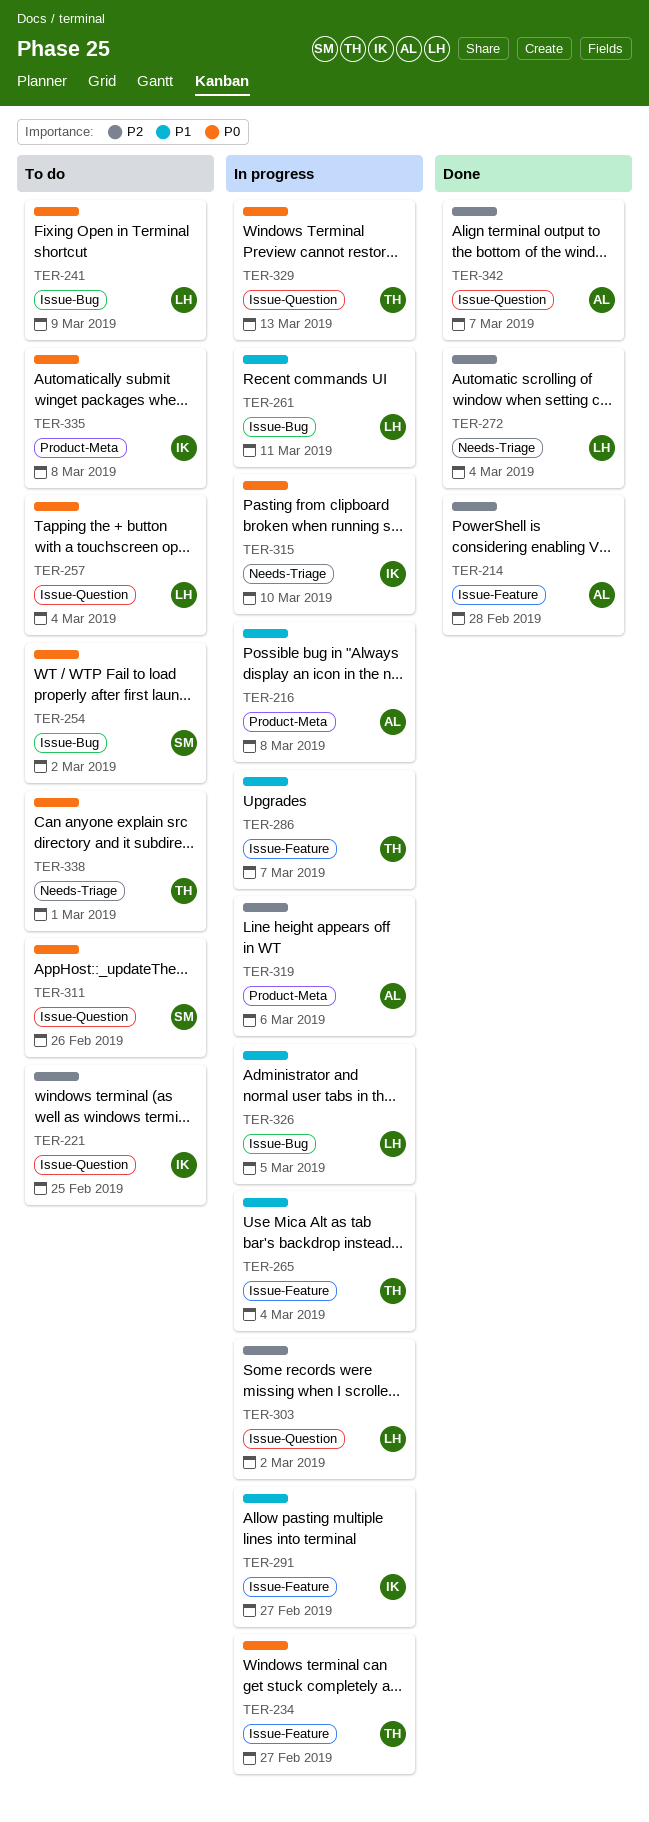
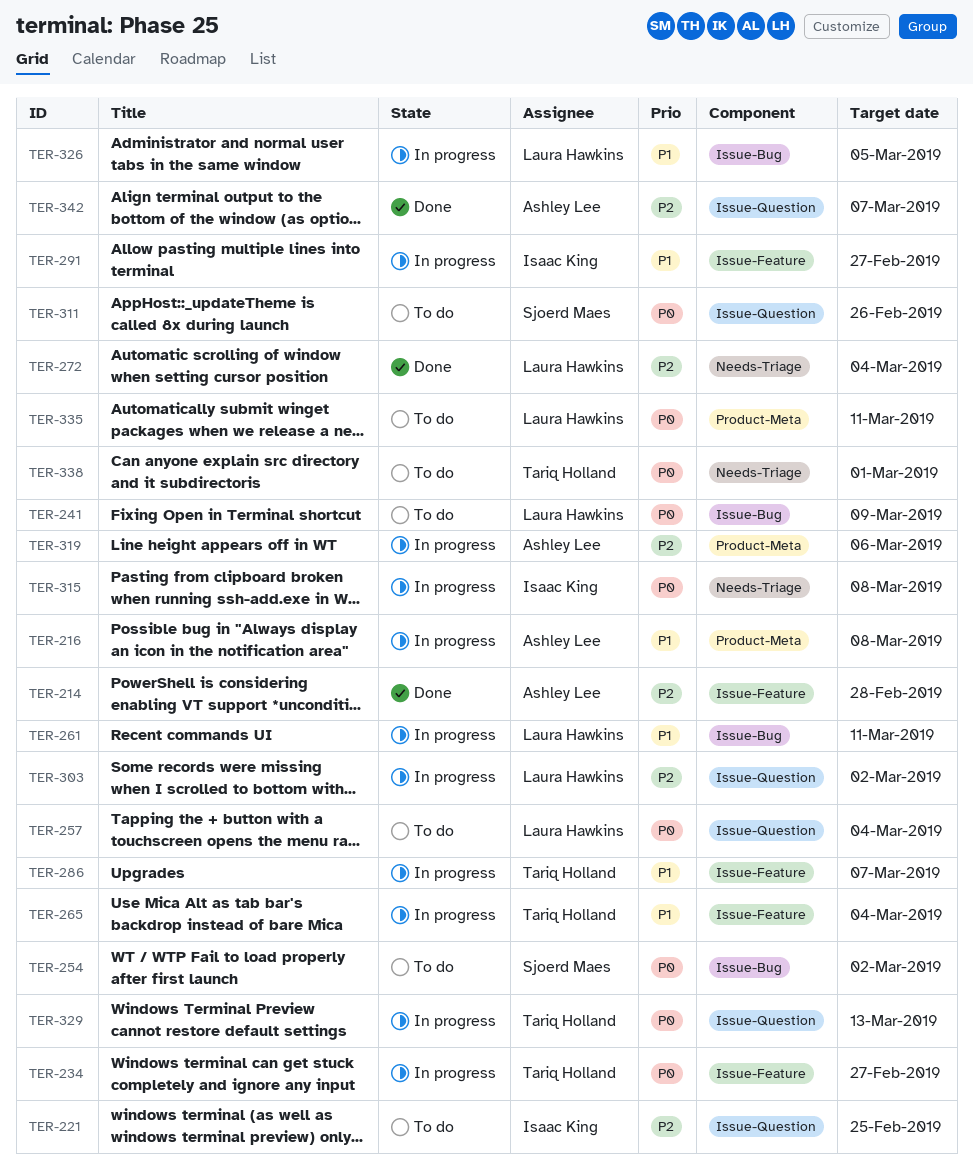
TER-315, due: Mar 10 -> Mar 8
TER-335, owner: Isaac King -> Laura Hawkins
TER-335, due: Mar 8 -> Mar 11

